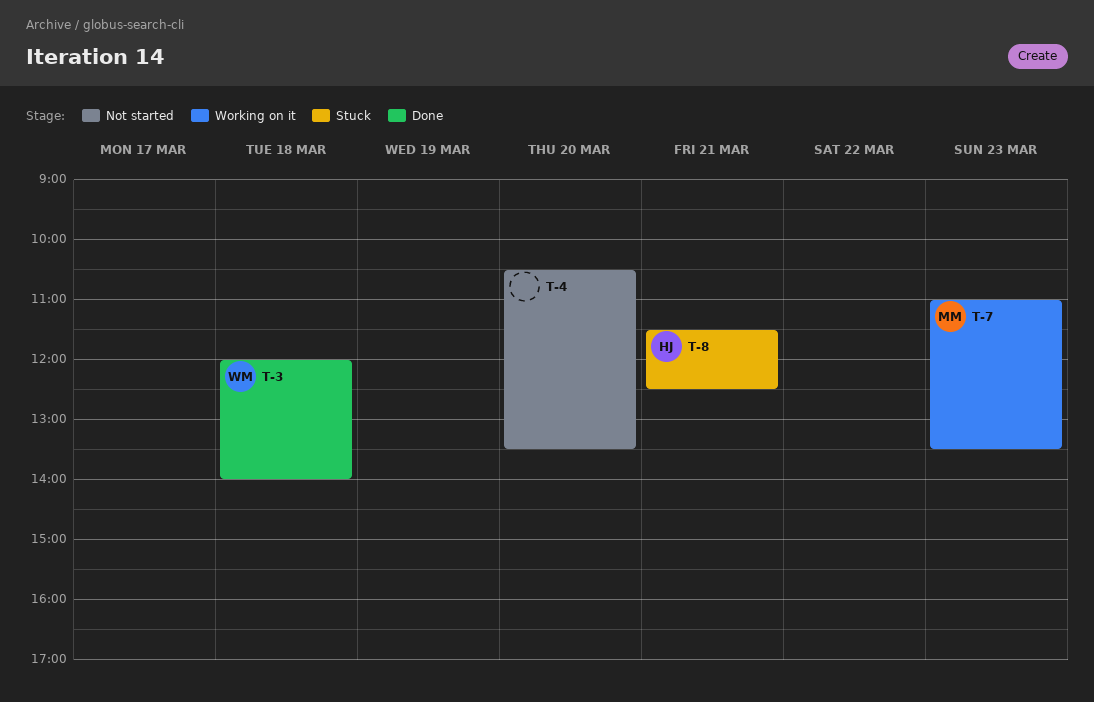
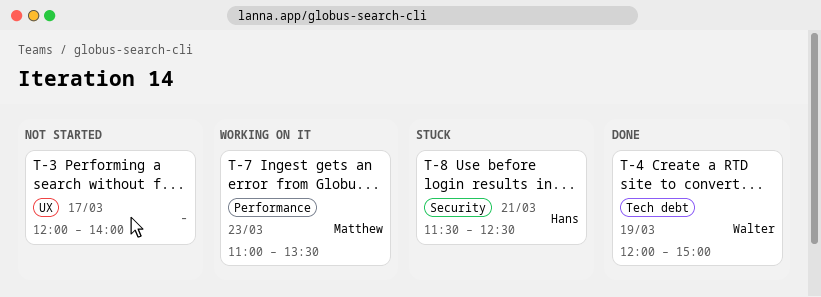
T-3, status: Done -> Not started
T-3, owner: Walter -> none
T-3, day: Mar 18 -> Mar 17
T-4, status: Not started -> Done
T-4, owner: none -> Walter
T-4, day: Mar 20 -> Mar 19
T-4, begins: 10:30 -> 12:00
T-4, ends: 13:30 -> 15:00

